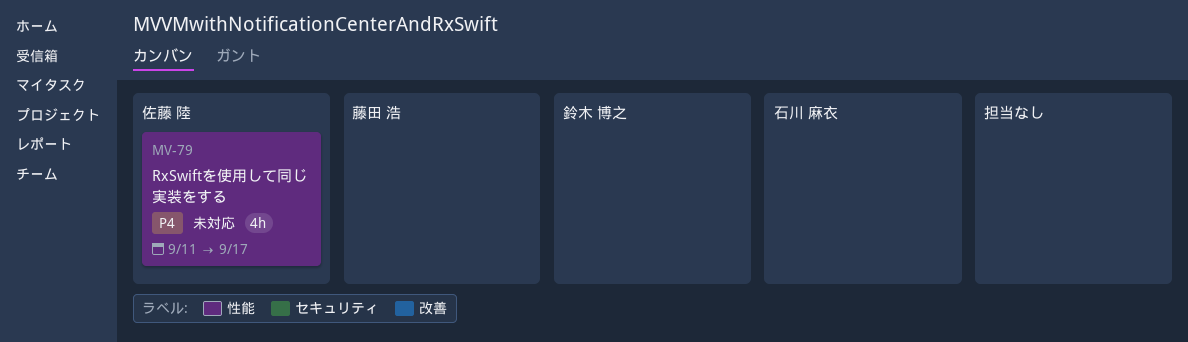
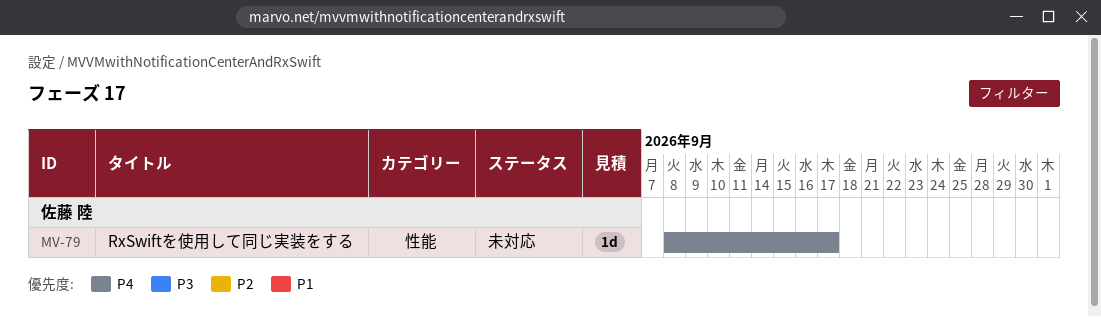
MV-79, estimate: 4h -> 1d
MV-79, start: Sep 11 -> Sep 8

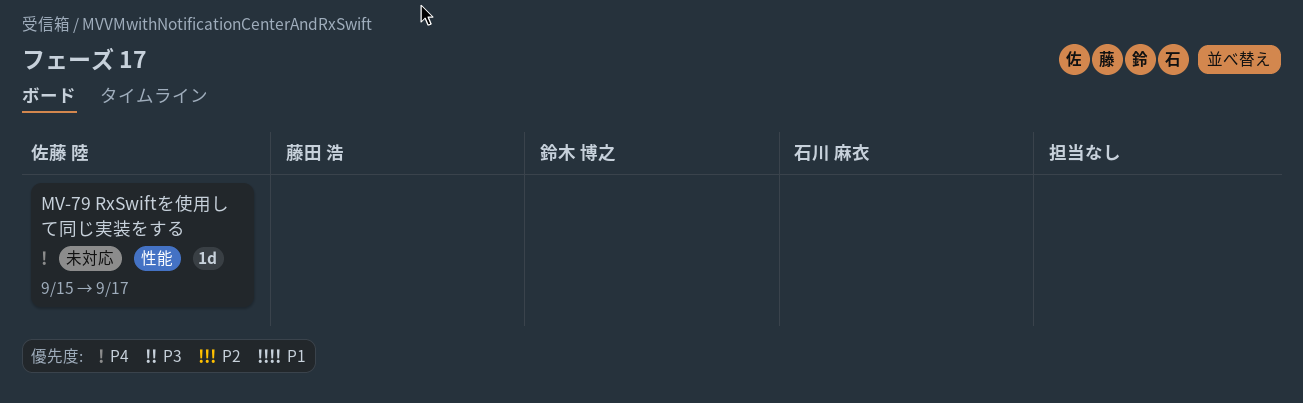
MV-79, start: Sep 8 -> Sep 15

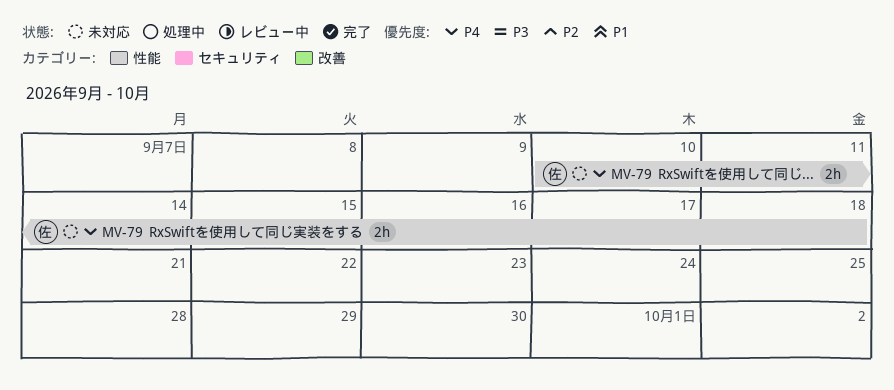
MV-79, estimate: 1d -> 2h
MV-79, start: Sep 15 -> Sep 10
MV-79, due: Sep 17 -> Sep 18

